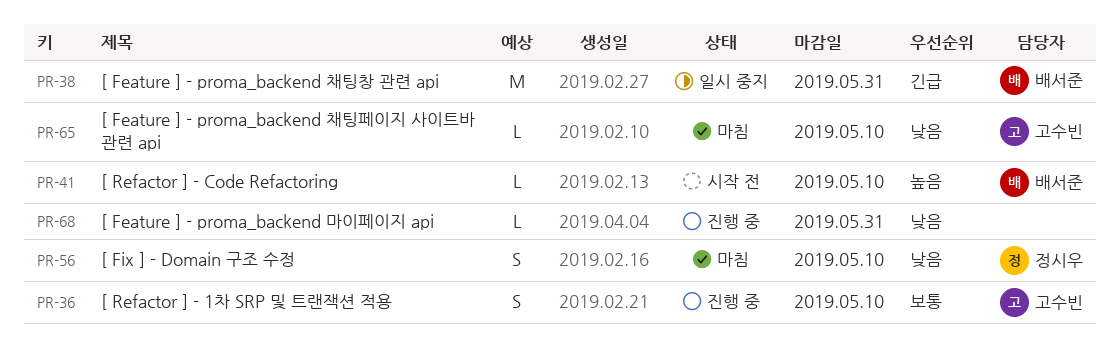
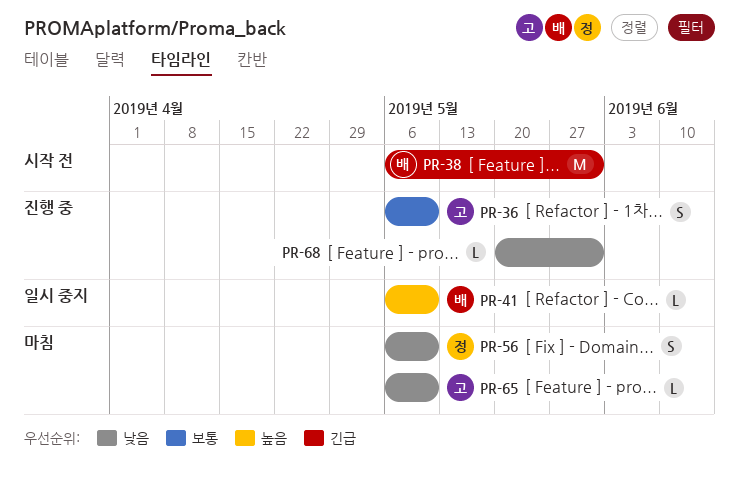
PR-38, status: 일시 중지 -> 시작 전
PR-41, status: 시작 전 -> 일시 중지

